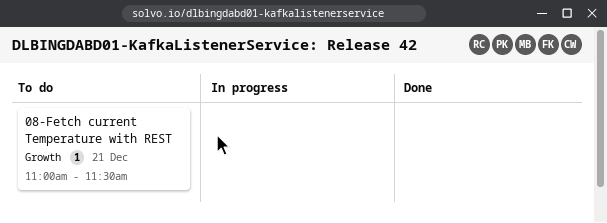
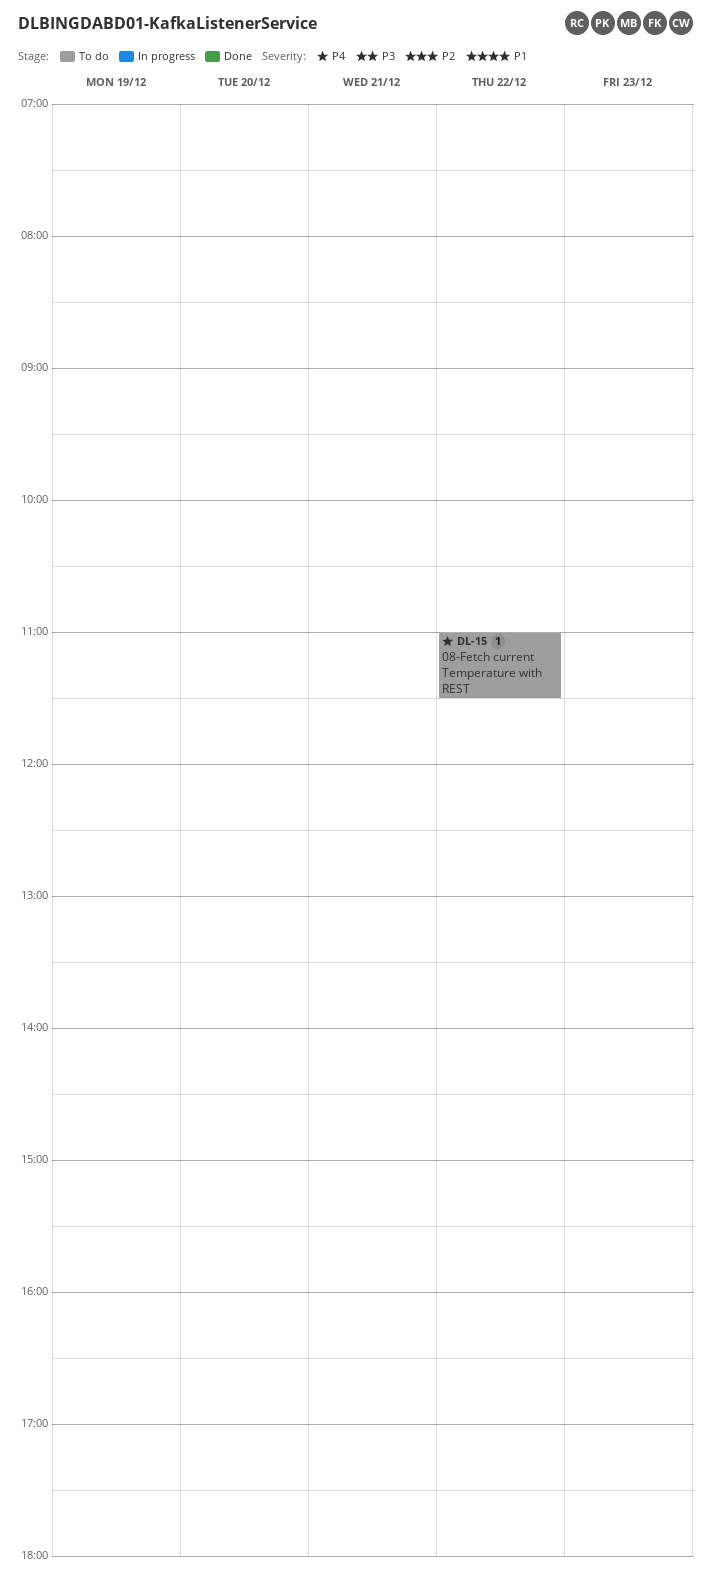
08-Fetch current Temperature with REST, day: Dec 21 -> Dec 22

